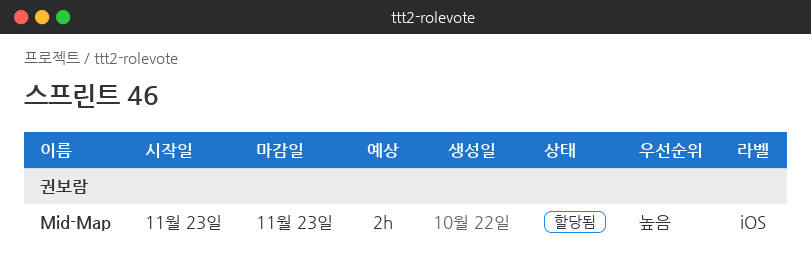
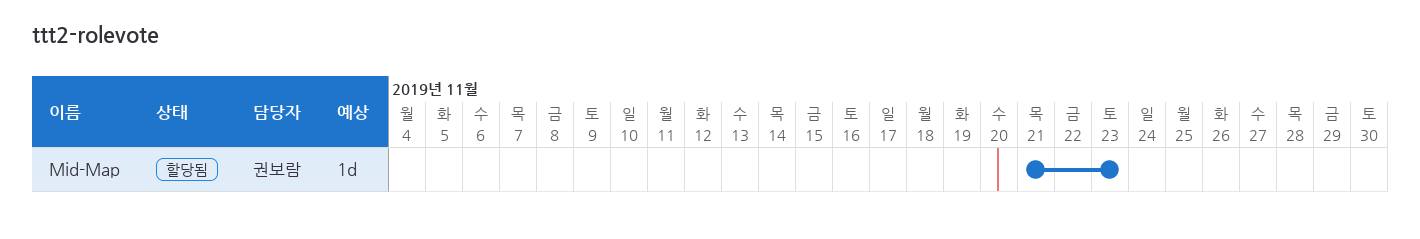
Mid-Map, estimate: 2h -> 1d
Mid-Map, start: Nov 23 -> Nov 21

